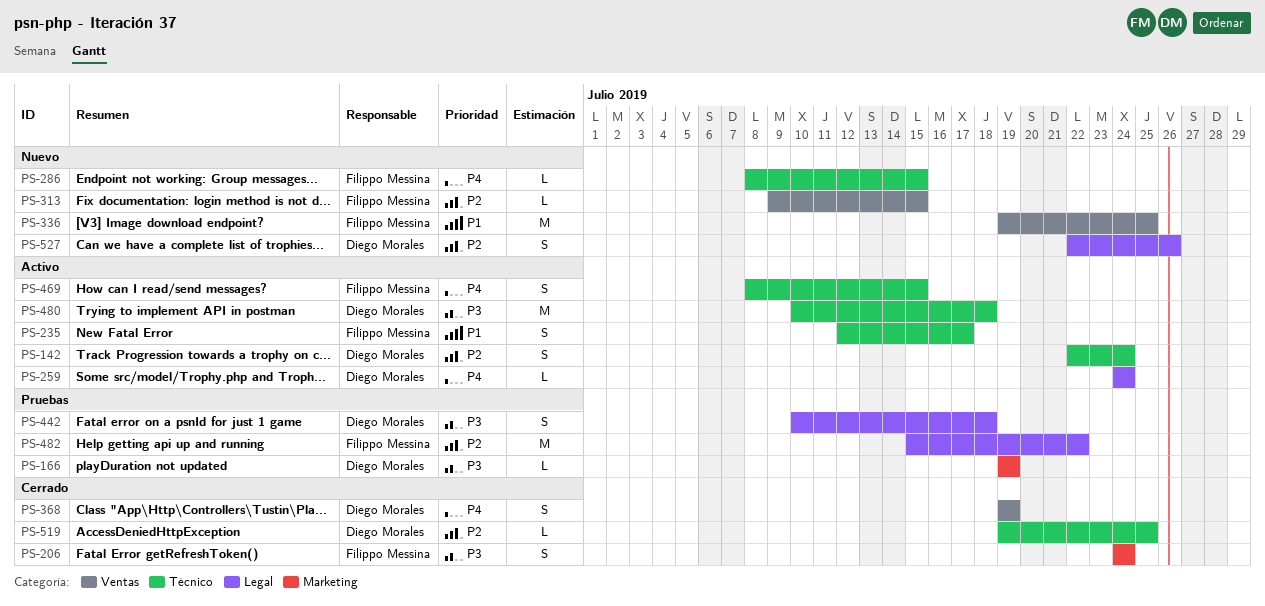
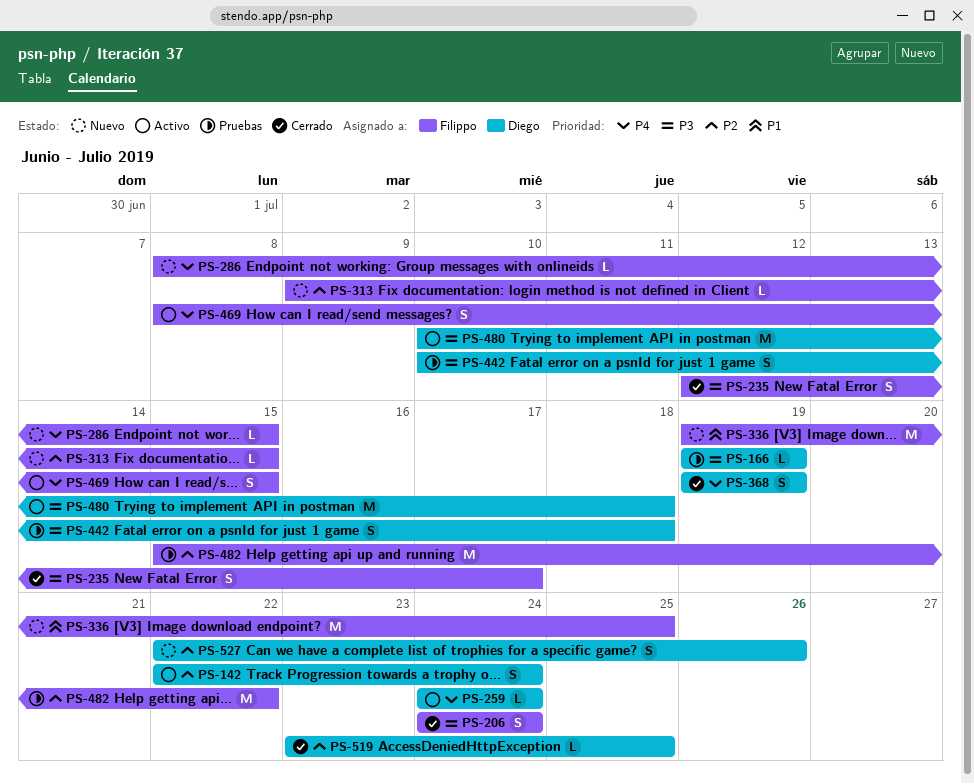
PS-235, status: Activo -> Cerrado
PS-235, priority: P1 -> P3
PS-519, start: Jul 19 -> Jul 23

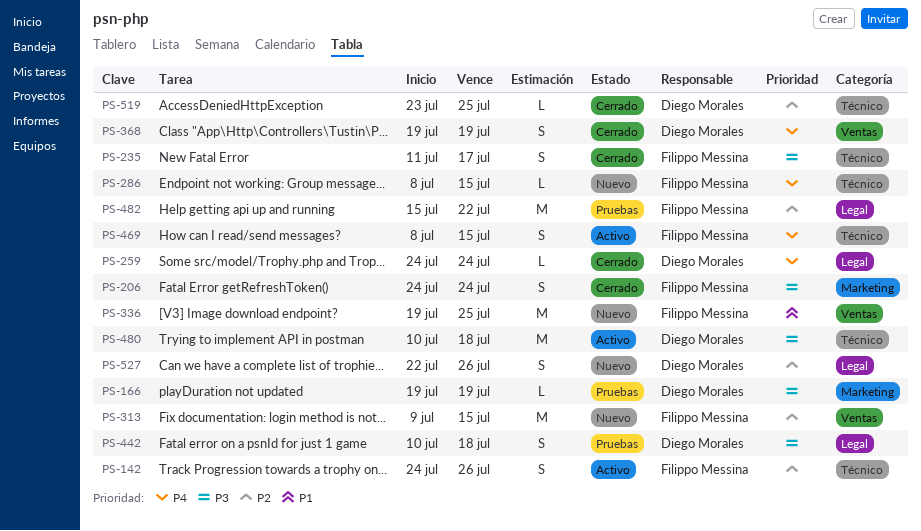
PS-142, owner: Diego Morales -> Filippo Messina
PS-142, start: Jul 22 -> Jul 24
PS-142, due: Jul 24 -> Jul 26
PS-235, start: Jul 12 -> Jul 11
PS-259, status: Activo -> Cerrado
PS-313, estimate: L -> M

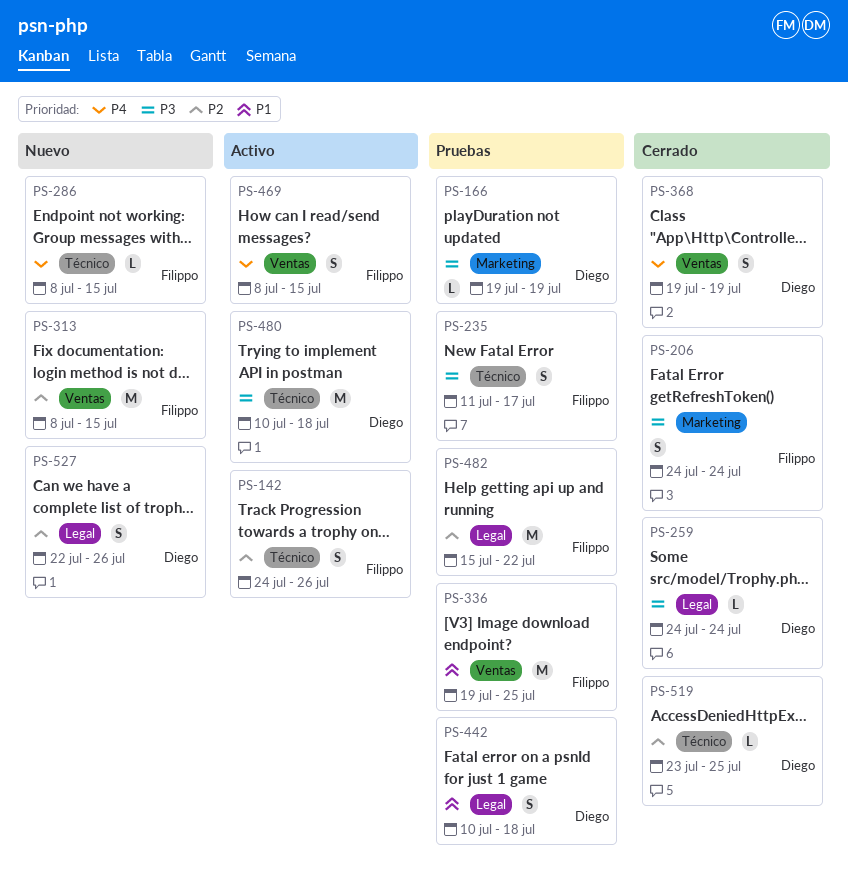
PS-235, status: Cerrado -> Pruebas
PS-259, priority: P4 -> P3
PS-313, start: Jul 9 -> Jul 8
PS-336, status: Nuevo -> Pruebas
PS-442, priority: P3 -> P1
PS-469, label: Técnico -> Ventas

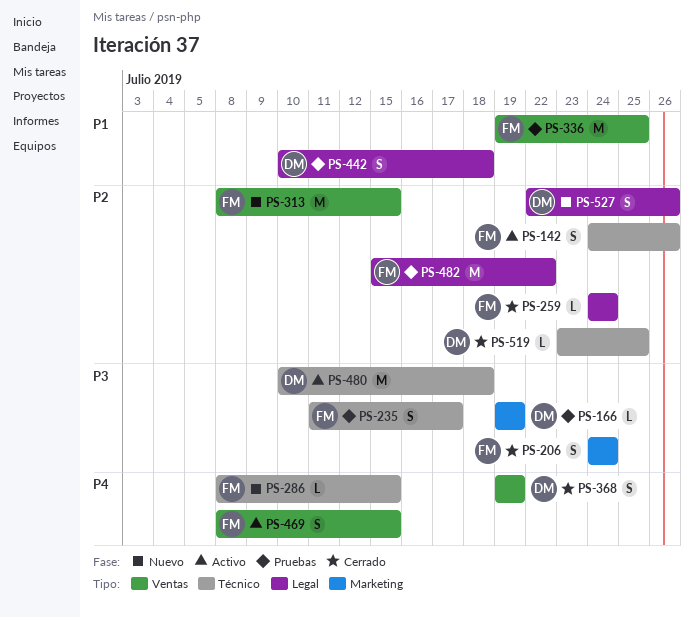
PS-259, owner: Diego -> Filippo
PS-259, priority: P3 -> P2

